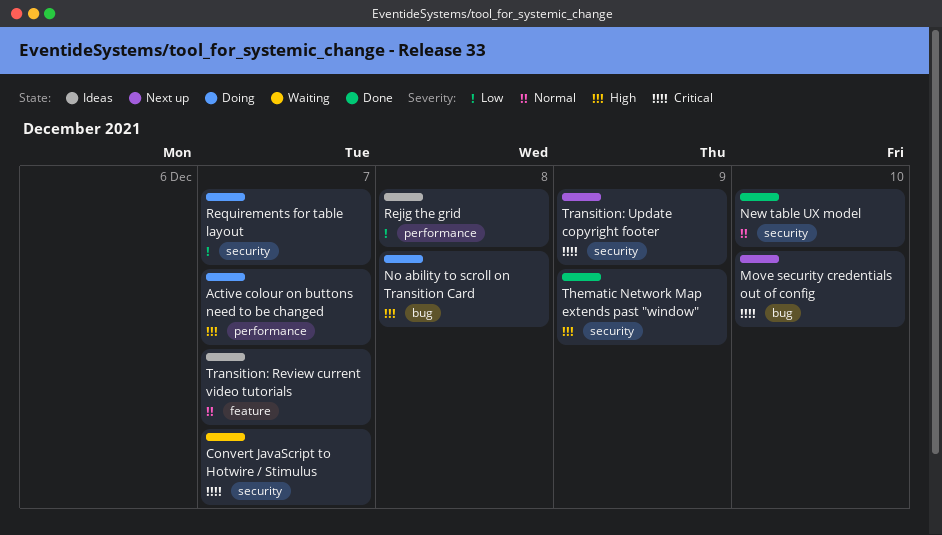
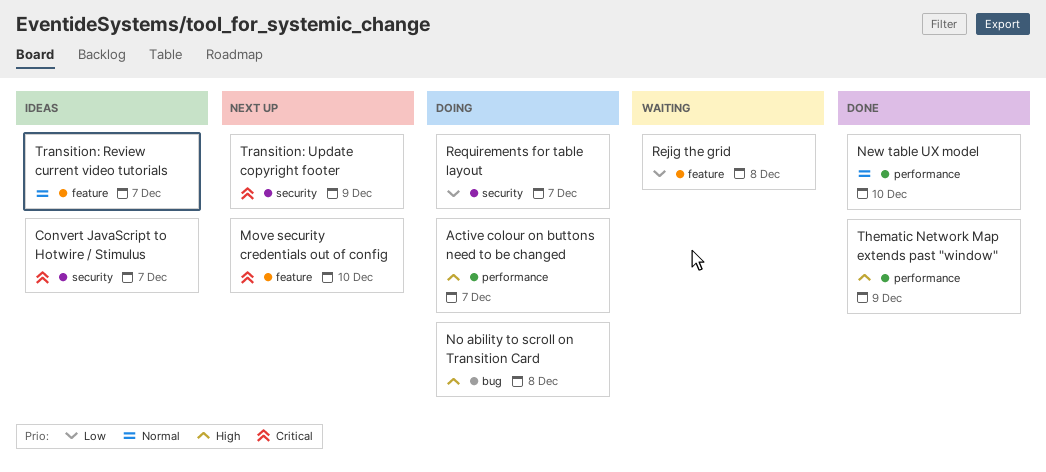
Convert JavaScript to Hotwire / Stimulus, status: Waiting -> Ideas
Move security credentials out of config, label: bug -> feature
New table UX model, label: security -> performance
Rejig the grid, status: Ideas -> Waiting
Rejig the grid, label: performance -> feature
Thematic Network Map extends past "window", label: security -> performance

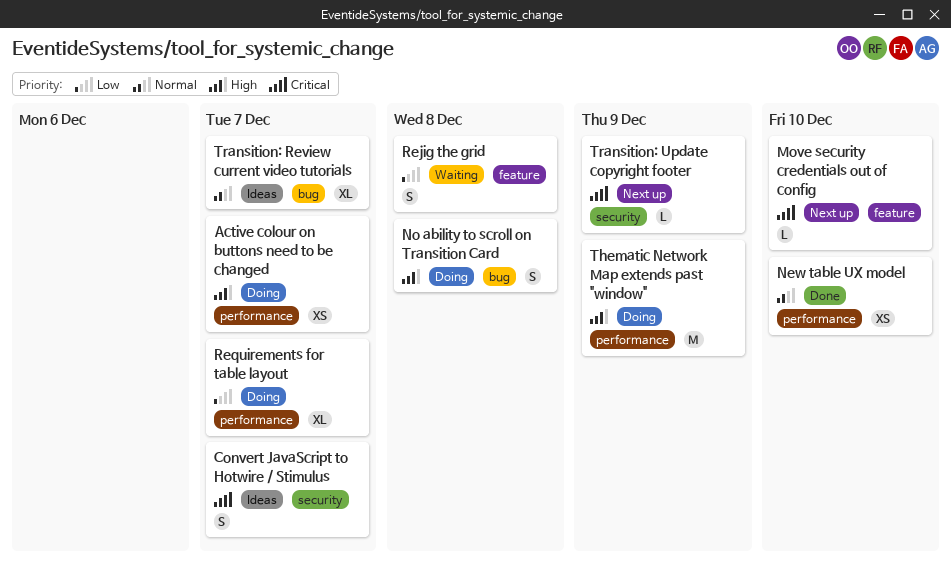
Requirements for table layout, label: security -> performance
Thematic Network Map extends past "window", status: Done -> Doing
Transition: Review current video tutorials, label: feature -> bug

